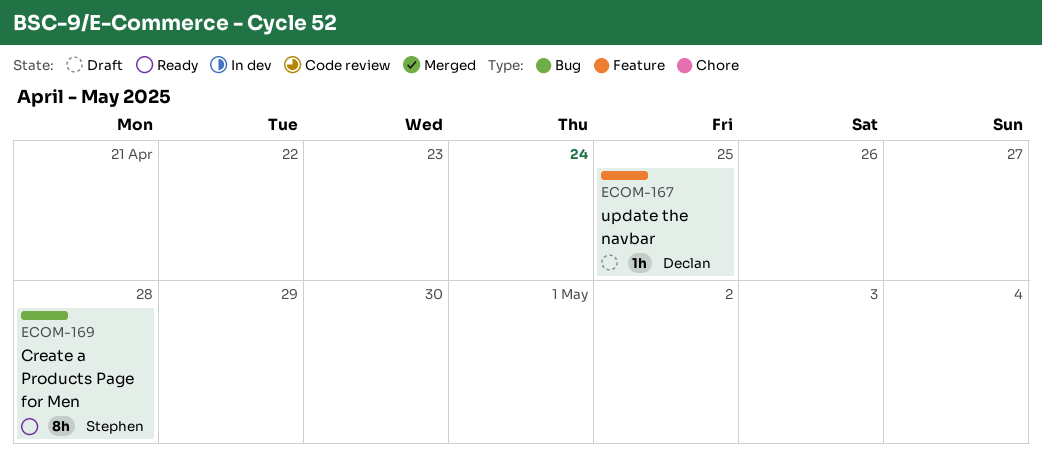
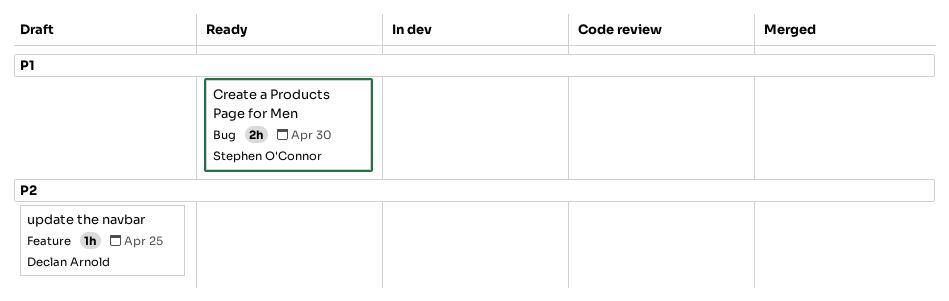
Create a Products Page for Men, estimate: 8h -> 2h
Create a Products Page for Men, due: Apr 28 -> Apr 30

